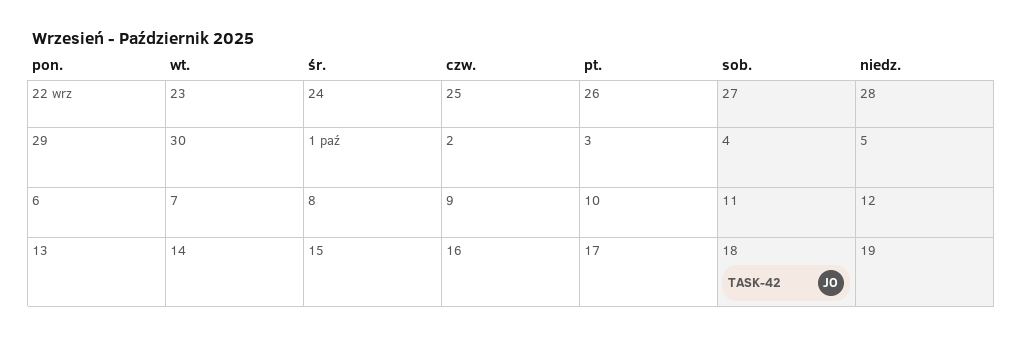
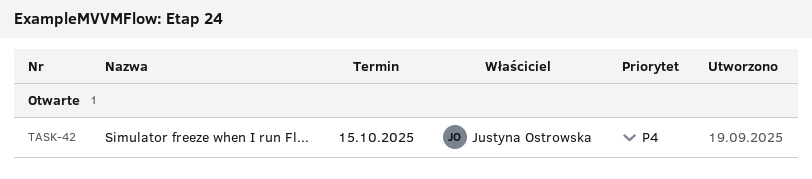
TASK-42, due: Oct 18 -> Oct 15

